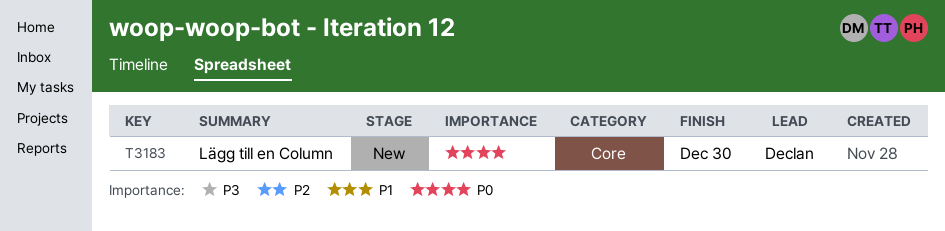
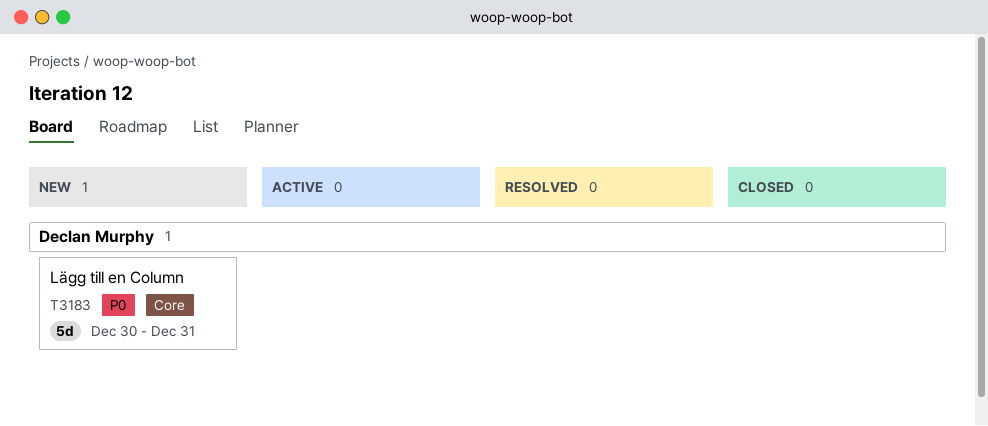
T3183, due: Dec 30 -> Dec 31

